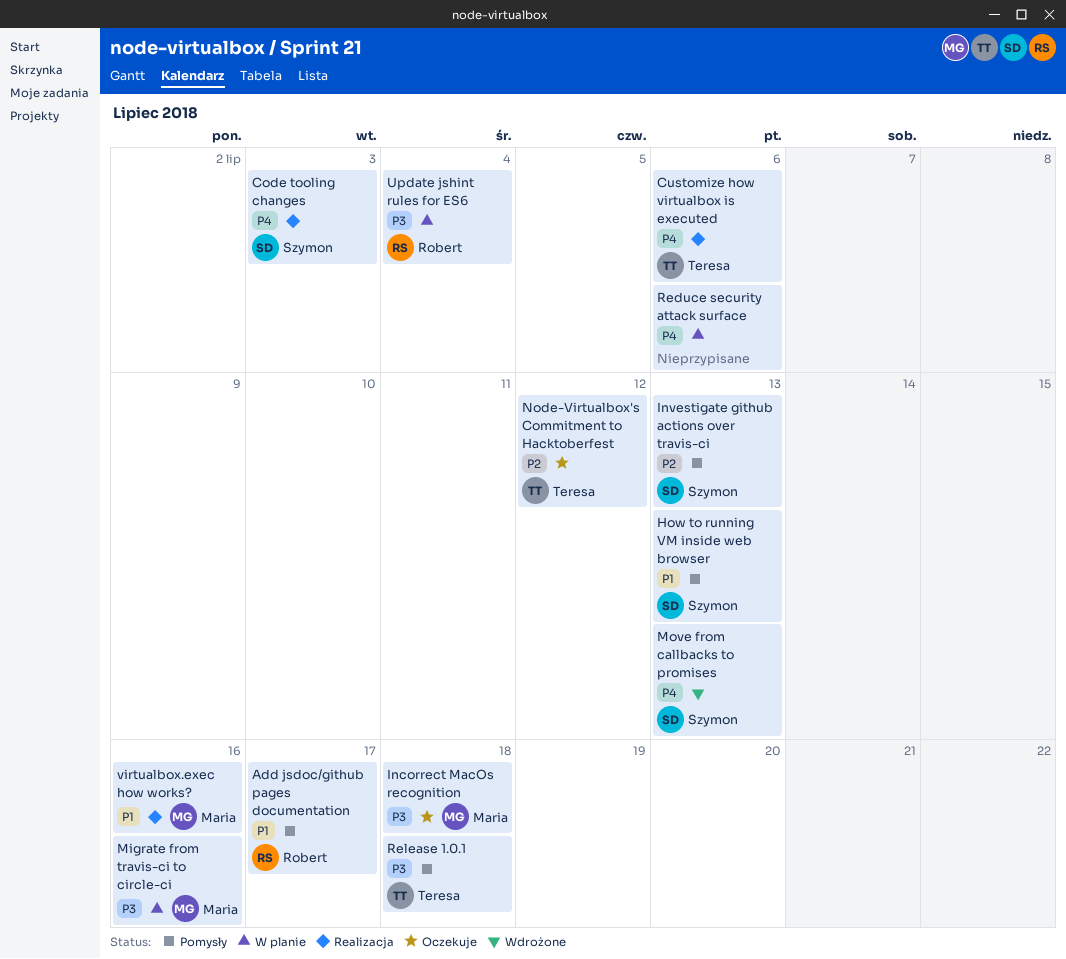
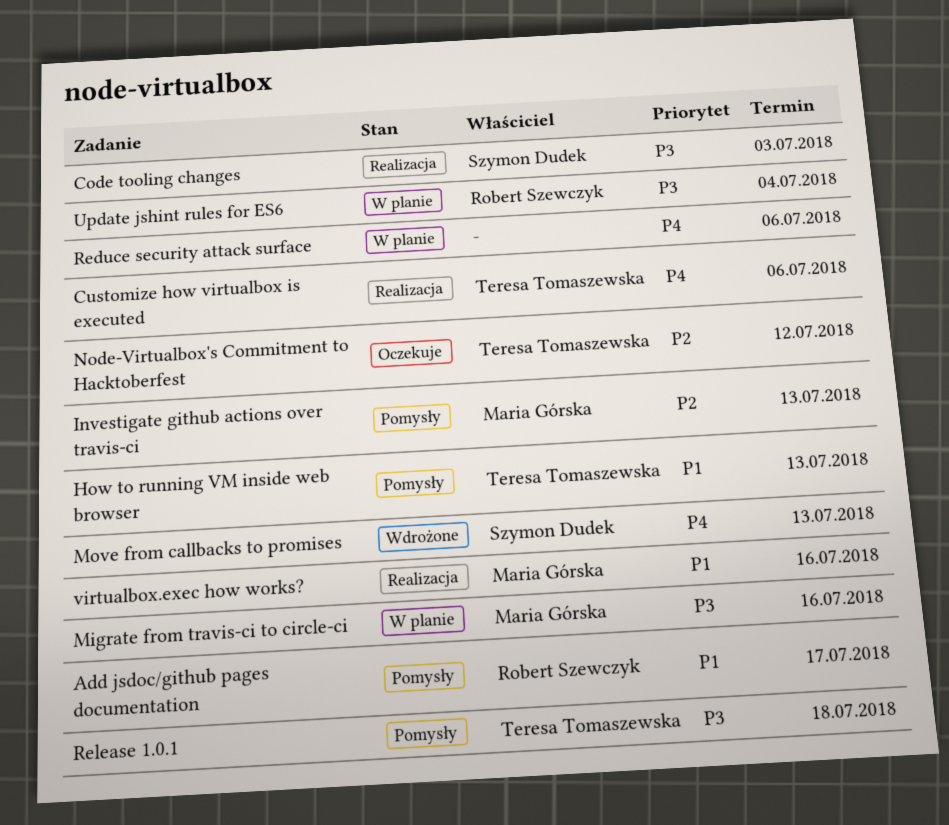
Code tooling changes, priority: P4 -> P3
How to running VM inside web browser, owner: Szymon Dudek -> Teresa Tomaszewska
Incorrect MacOs recognition: present -> none
Investigate github actions over travis-ci, owner: Szymon Dudek -> Maria Górska

